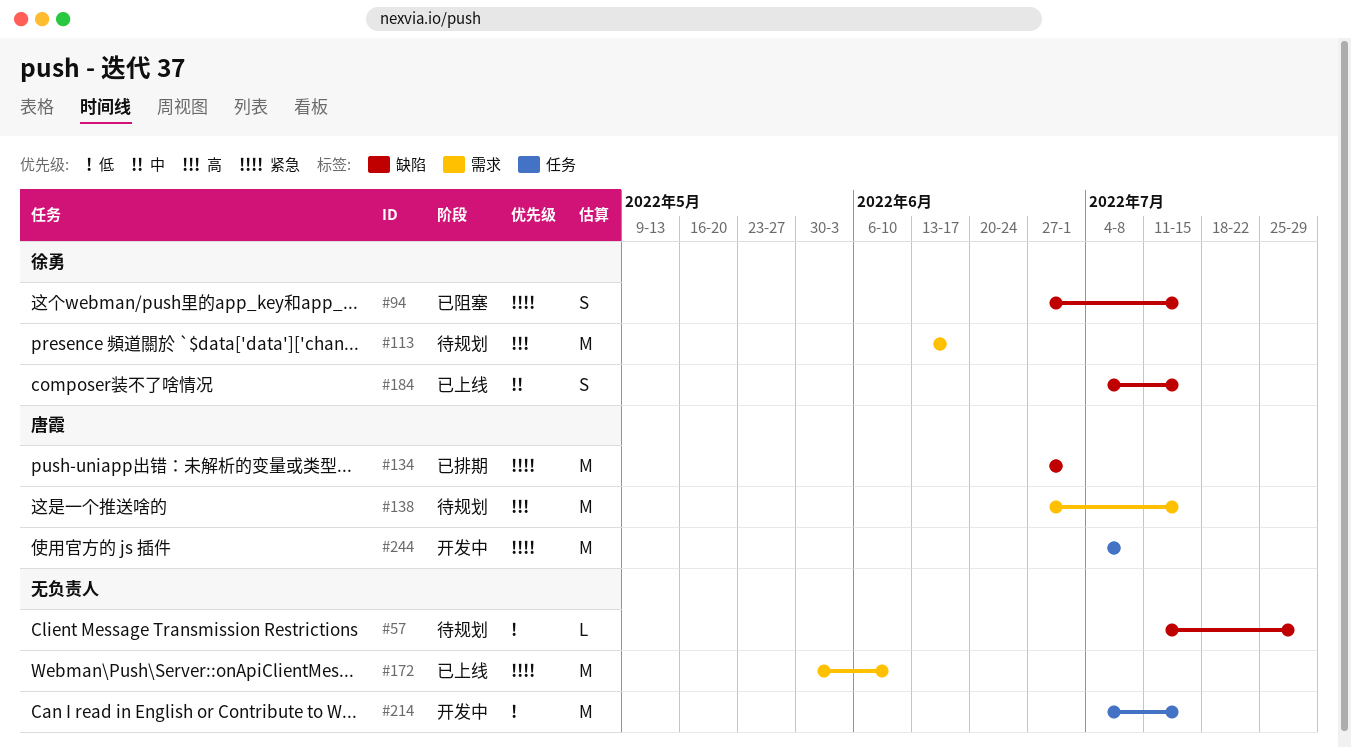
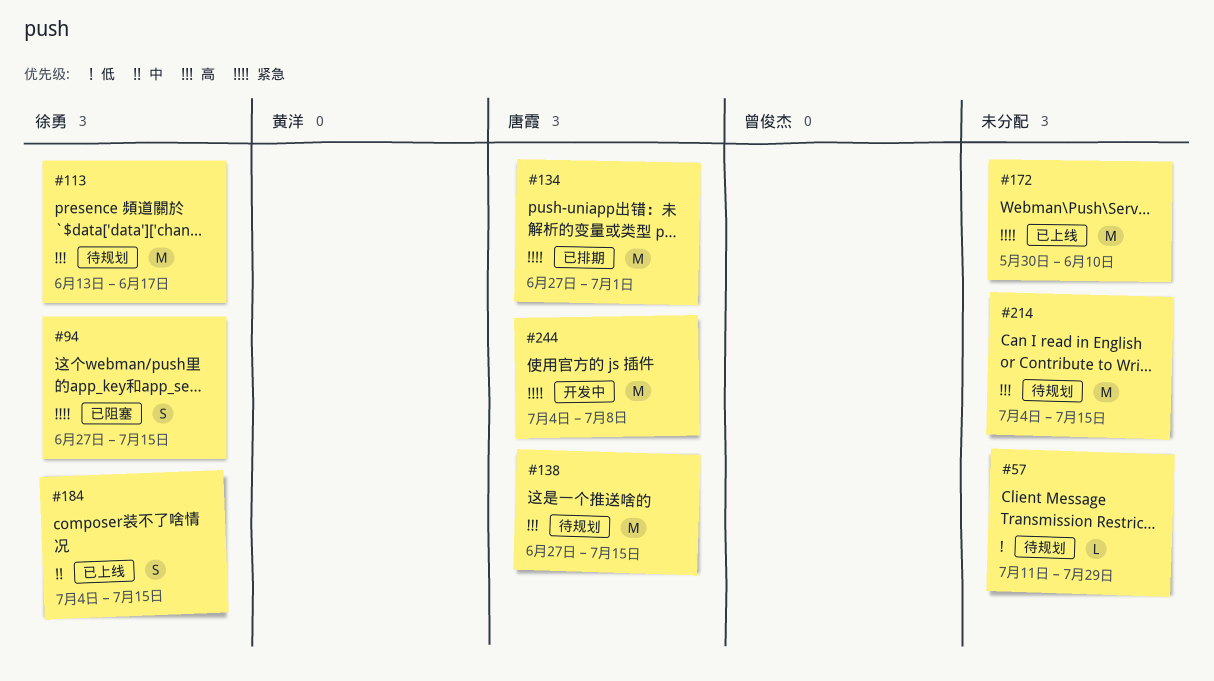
#214, status: 开发中 -> 待规划
#214, priority: 低 -> 高

